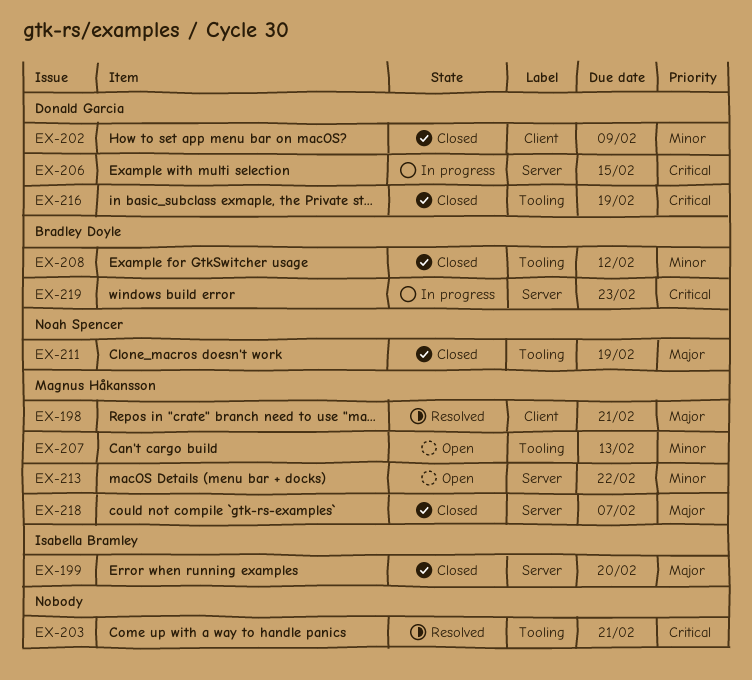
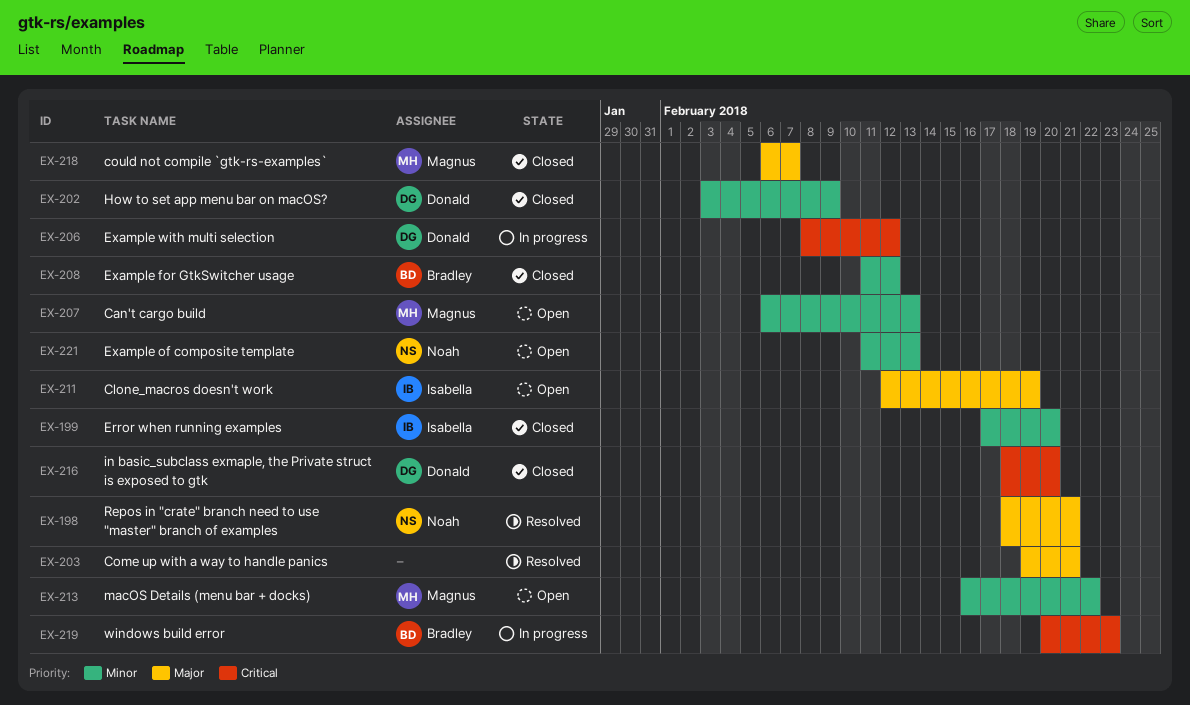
EX-198, owner: Magnus Håkansson -> Noah Spencer
EX-199, priority: Major -> Minor
EX-203, priority: Critical -> Major
EX-206, due: Feb 15 -> Feb 12
EX-211, status: Closed -> Open
EX-211, owner: Noah Spencer -> Isabella Bramley
EX-216, due: Feb 19 -> Feb 20
EX-221: none -> present

